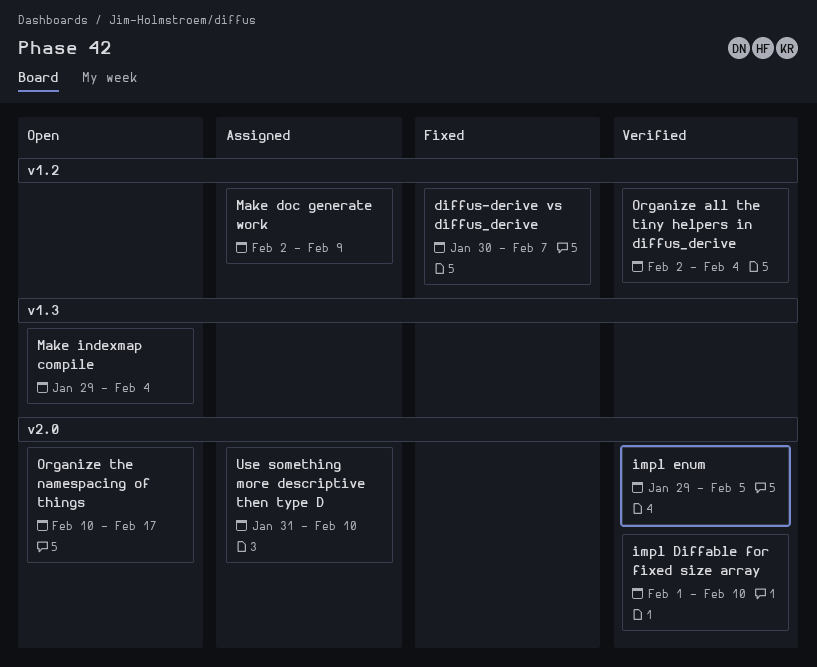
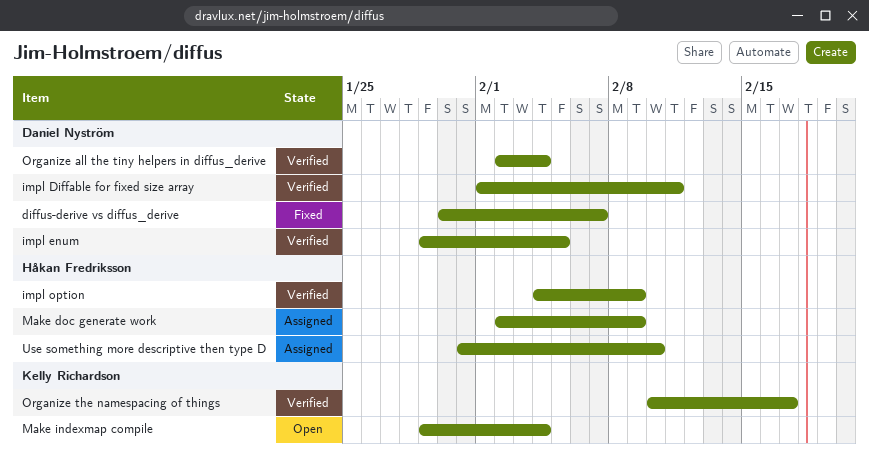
impl Diffable for fixed size array, due: Feb 10 -> Feb 11
impl option: none -> present
Organize the namespacing of things, status: Open -> Verified

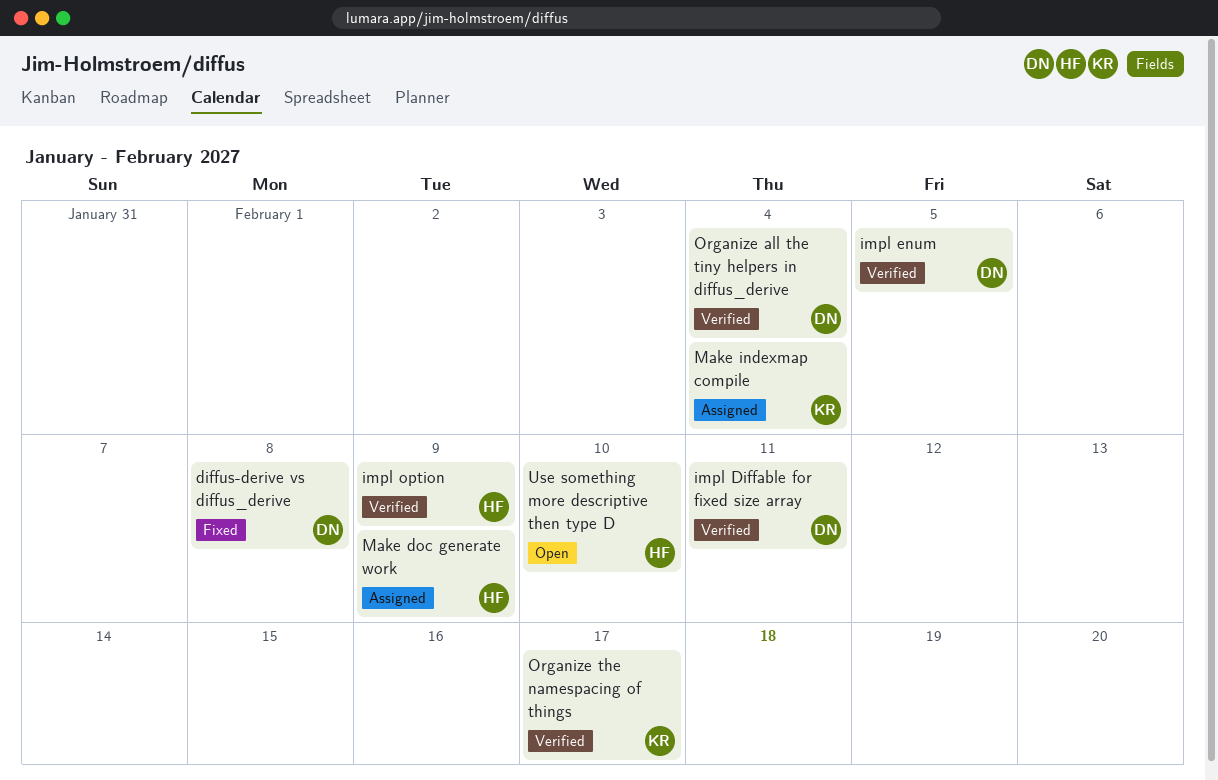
diffus-derive vs diffus_derive, due: Feb 7 -> Feb 8
Make indexmap compile, status: Open -> Assigned
Use something more descriptive then type D, status: Assigned -> Open

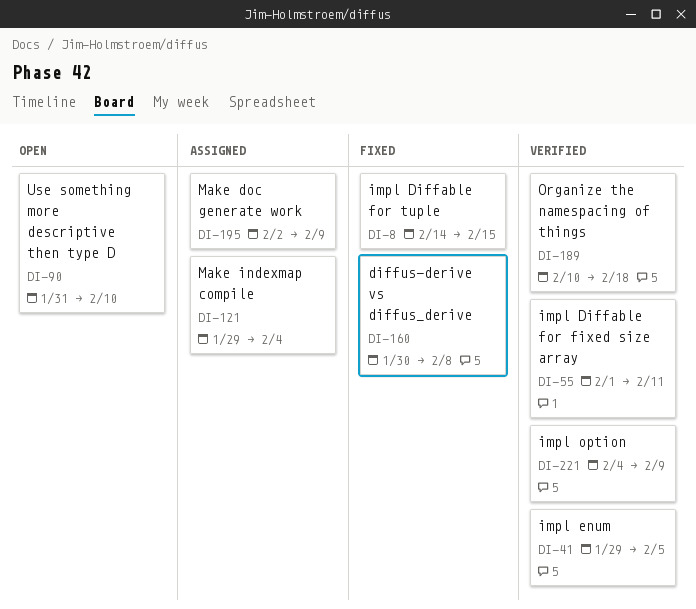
impl Diffable for tuple: none -> present
Organize all the tiny helpers in diffus_derive: present -> none
Organize the namespacing of things, due: Feb 17 -> Feb 18

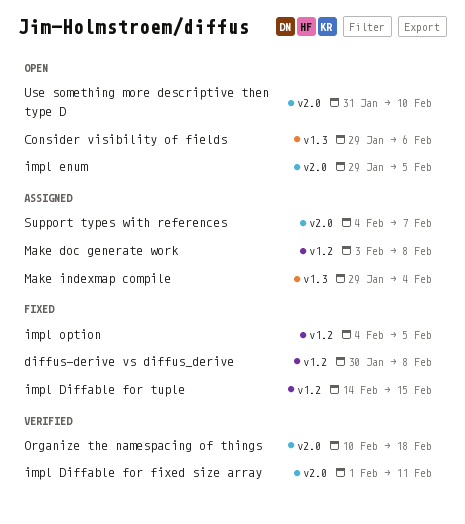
Consider visibility of fields: none -> present
impl enum, status: Verified -> Open
impl option, status: Verified -> Fixed
impl option, due: Feb 9 -> Feb 5
Make doc generate work, start: Feb 2 -> Feb 3
Make doc generate work, due: Feb 9 -> Feb 8
Support types with references: none -> present

